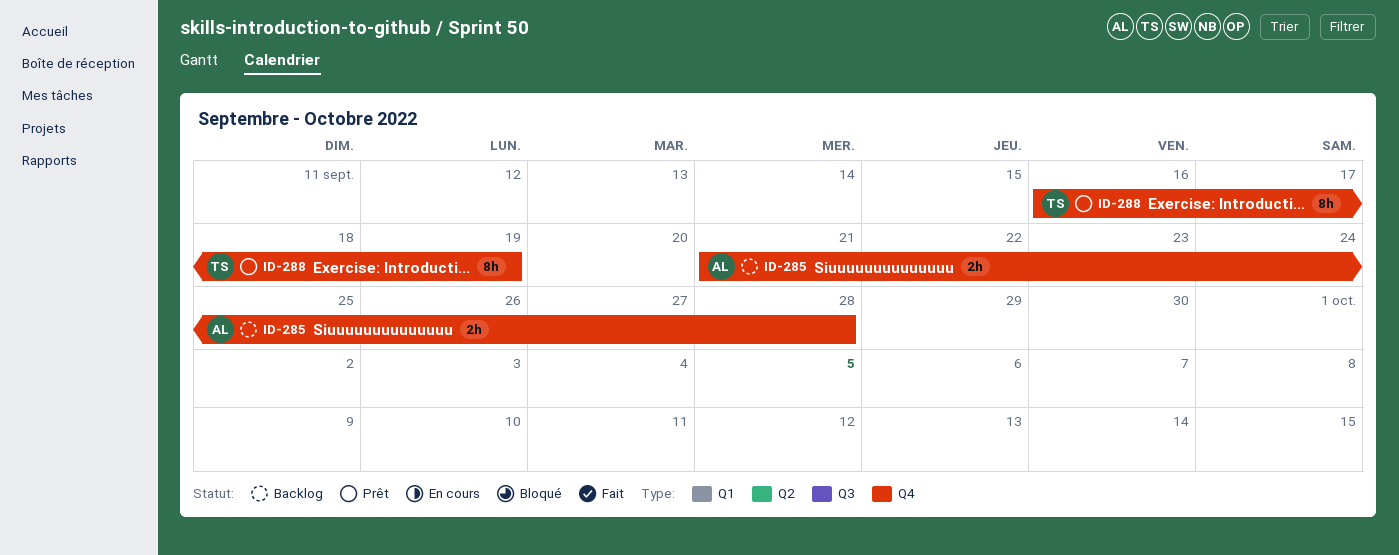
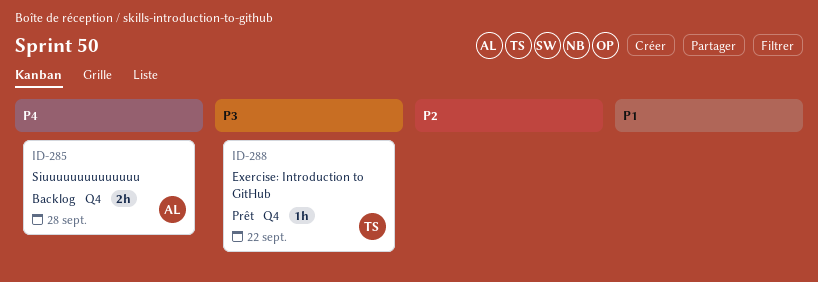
ID-288, estimate: 8h -> 1h
ID-288, due: Sep 19 -> Sep 22

